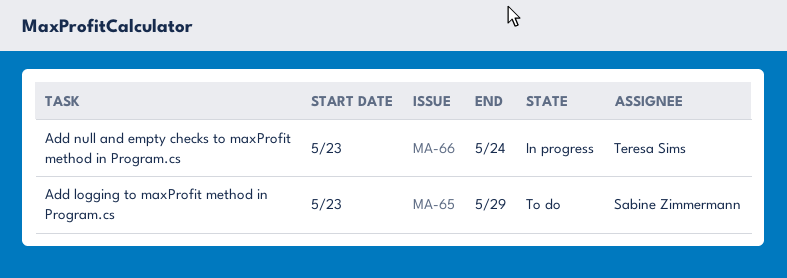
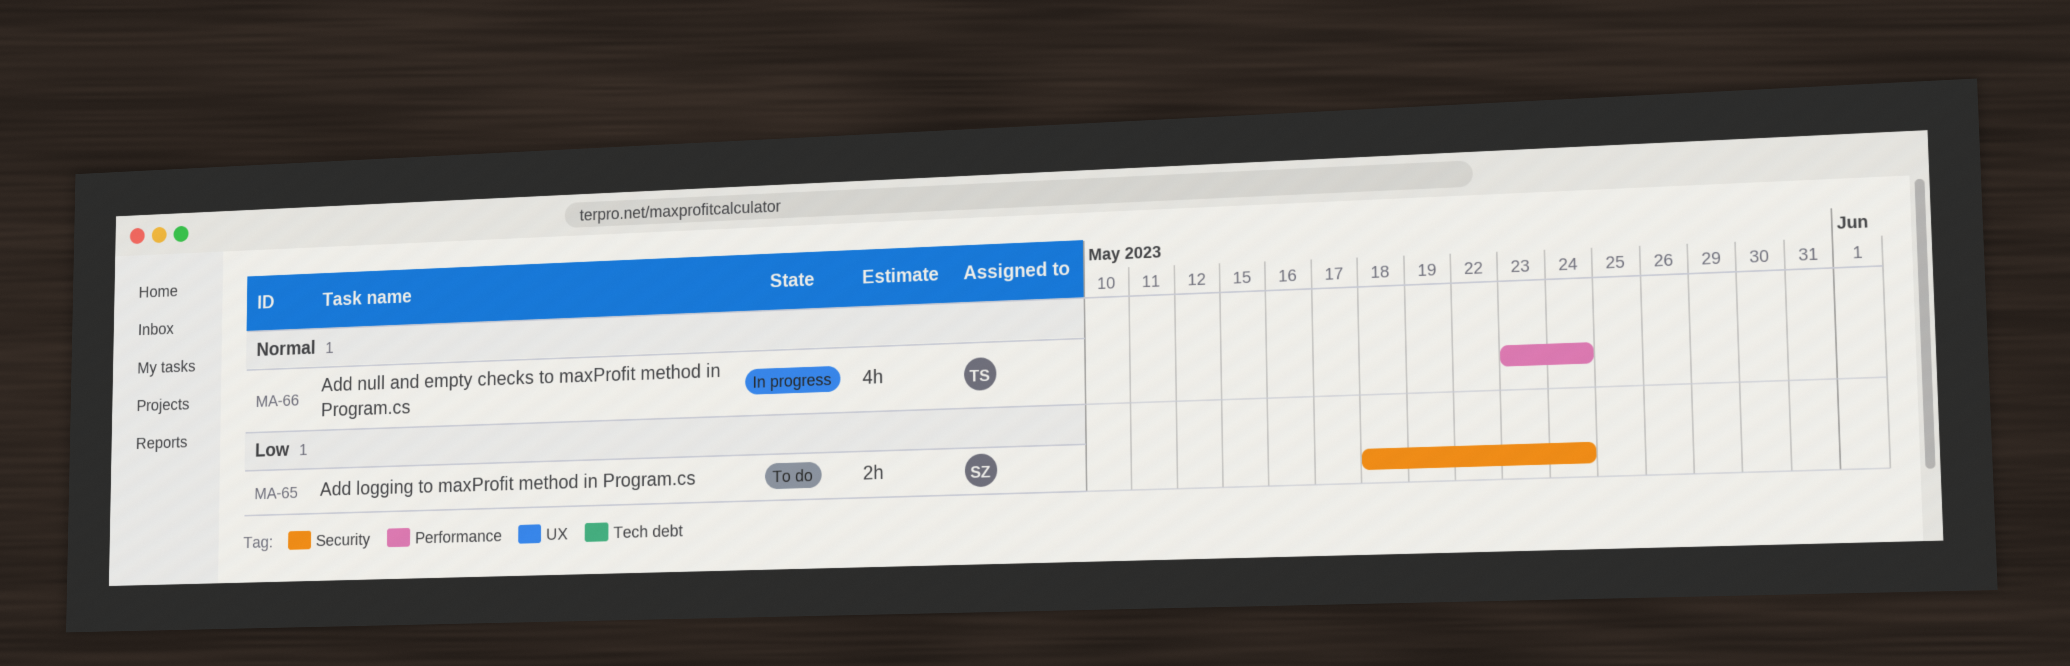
MA-65, start: May 23 -> May 18
MA-65, due: May 29 -> May 24

